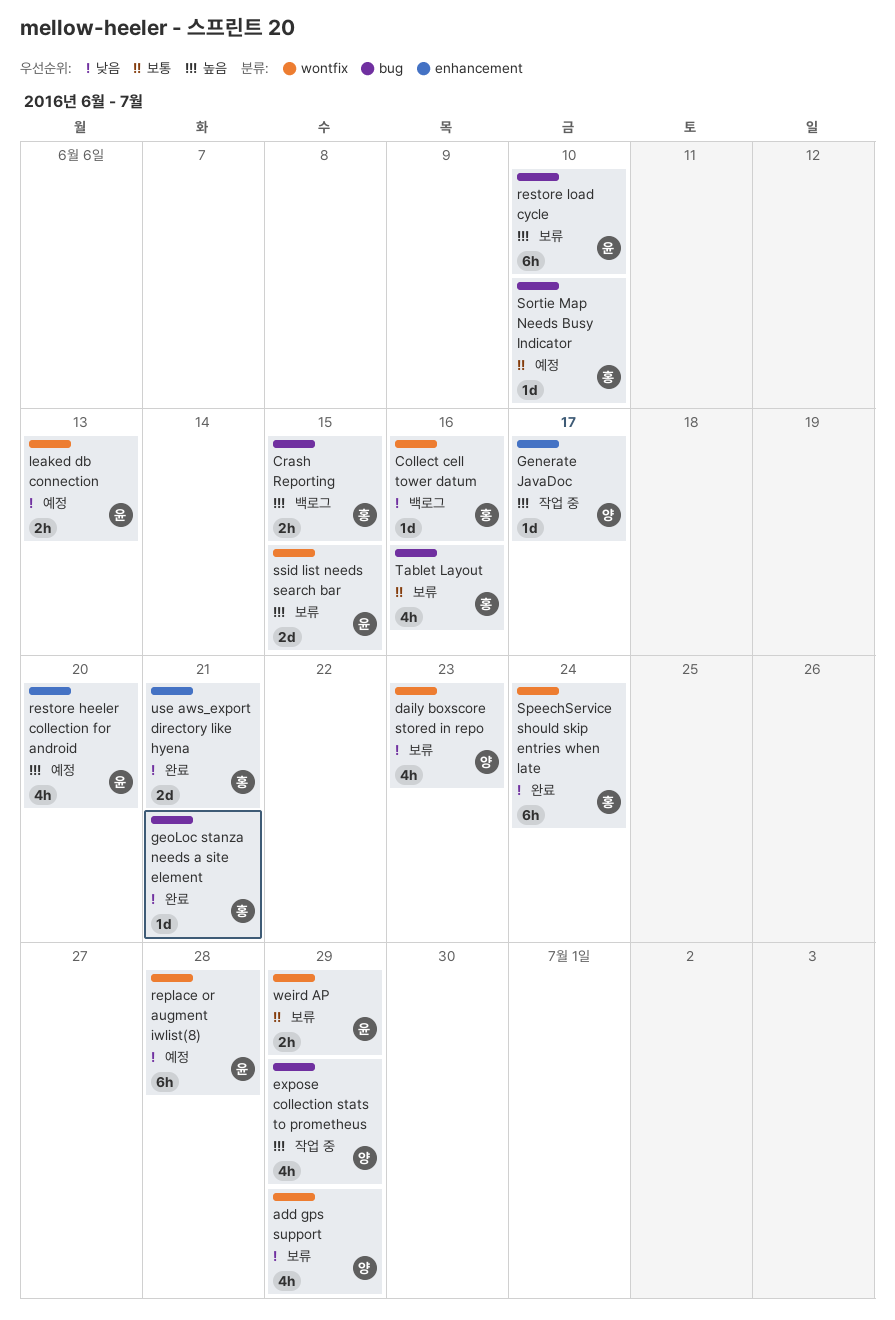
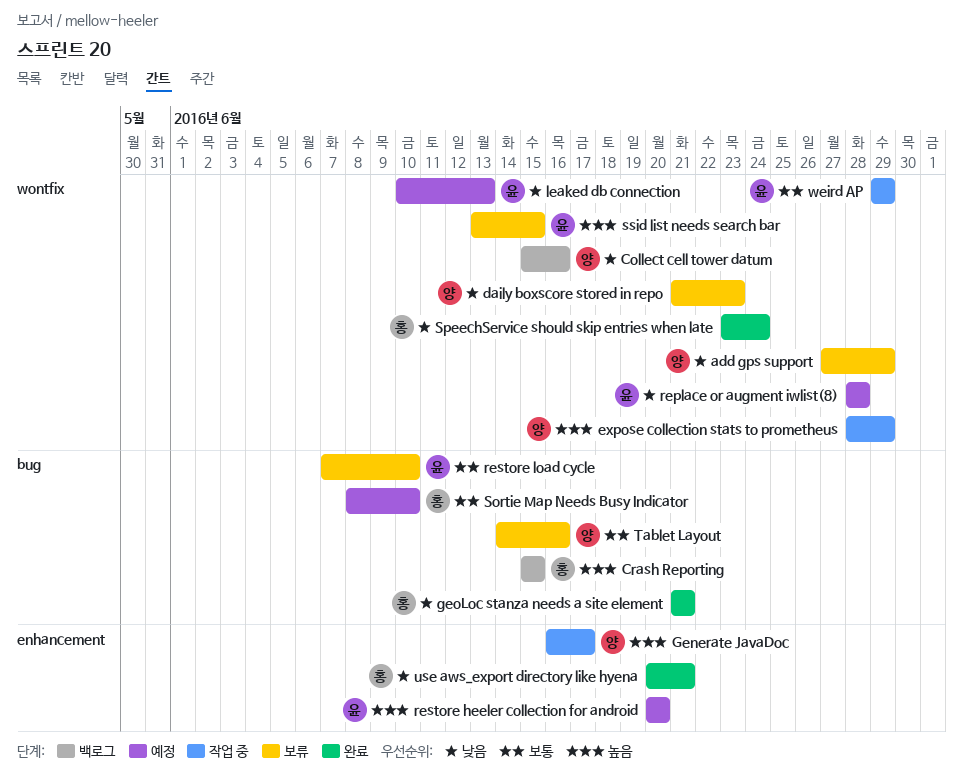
Collect cell tower datum, owner: 홍 -> 양
expose collection stats to prometheus, label: bug -> wontfix
restore load cycle, priority: 높음 -> 보통
Tablet Layout, owner: 홍 -> 양
weird AP, status: 보류 -> 작업 중

